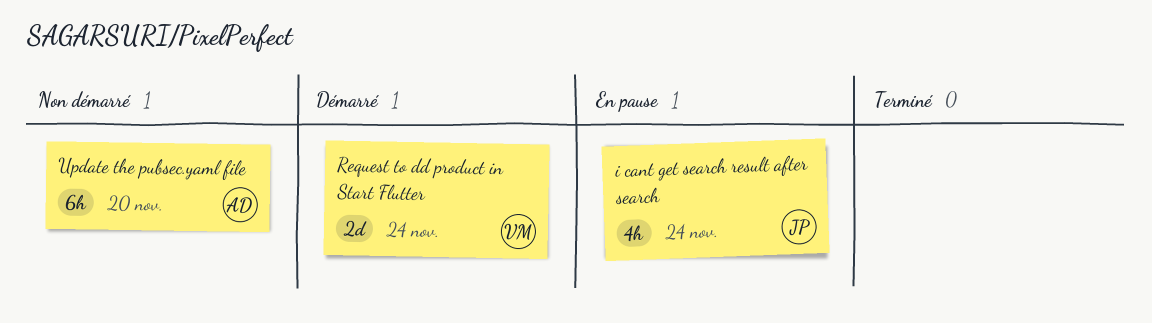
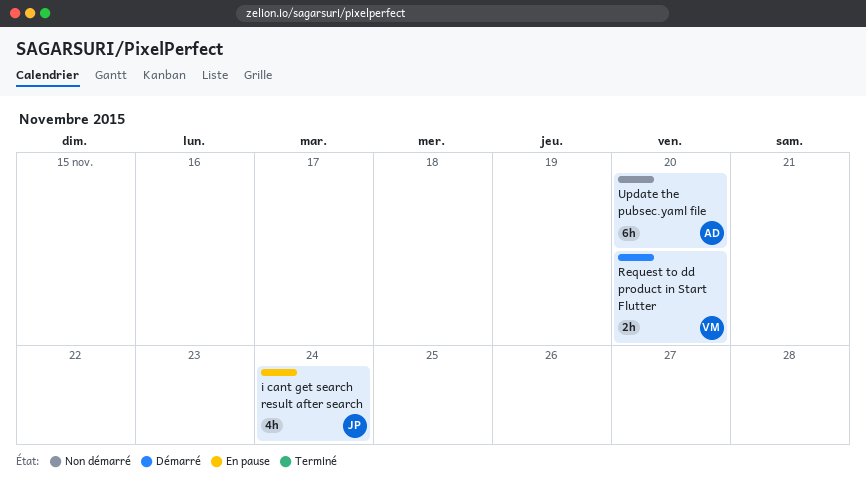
Request to dd product in Start Flutter, estimate: 2d -> 2h
Request to dd product in Start Flutter, due: Nov 24 -> Nov 20

